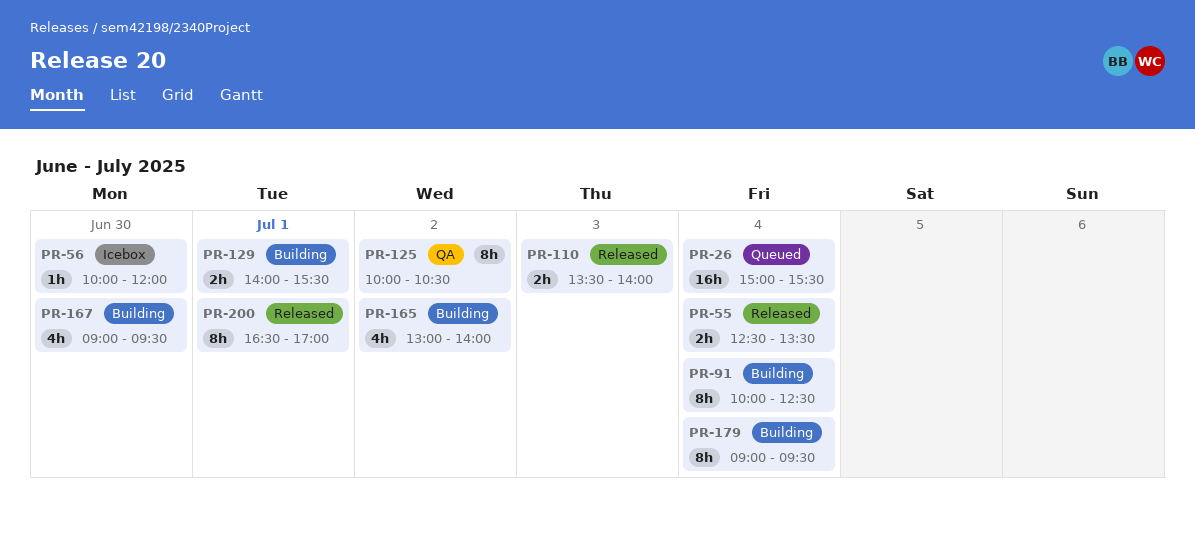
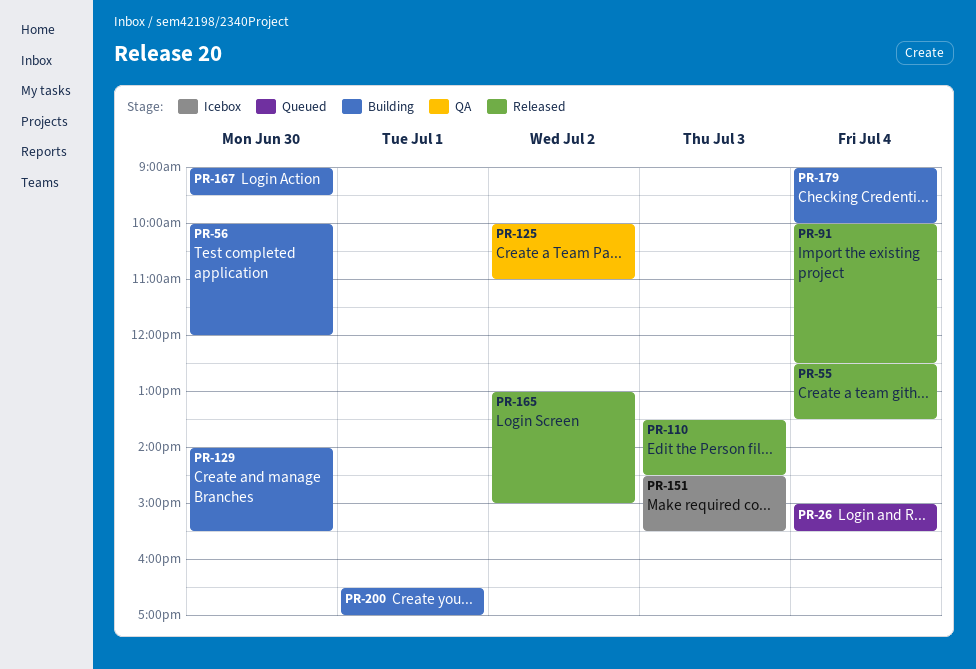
PR-56, status: Icebox -> Building
PR-91, status: Building -> Released
PR-110, ends: 14:00 -> 14:30
PR-125, ends: 10:30 -> 11:00
PR-129, day: Jul 1 -> Jun 30
PR-151: none -> present
PR-165, status: Building -> Released
PR-165, ends: 14:00 -> 15:00
PR-179, ends: 09:30 -> 10:00
PR-200, status: Released -> Building

